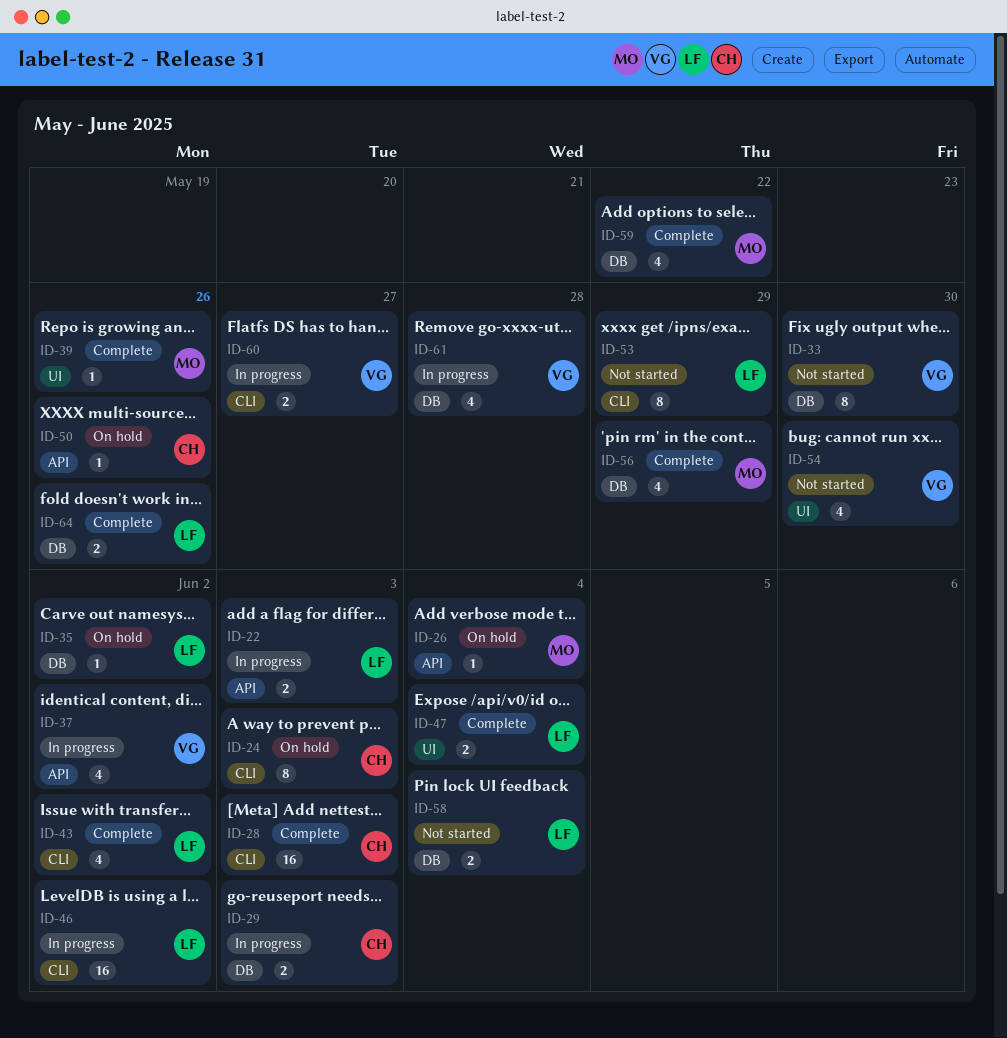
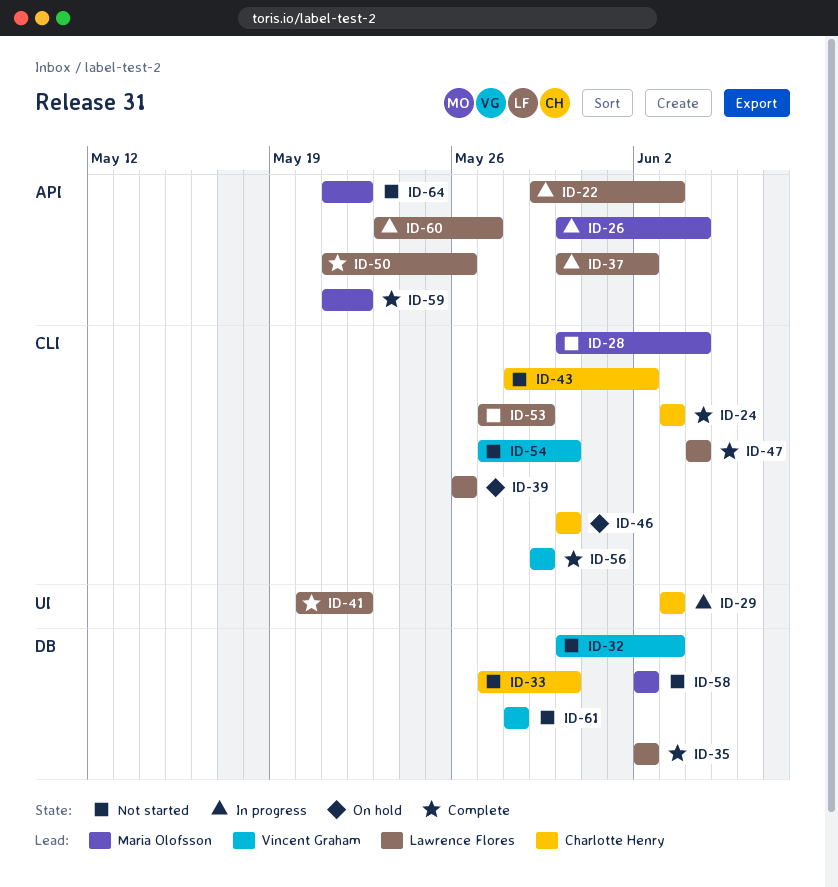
ID-24, status: On hold -> Complete
ID-26, status: On hold -> In progress
ID-28, status: Complete -> Not started
ID-28, owner: Charlotte Henry -> Maria Olofsson
ID-28, due: Jun 3 -> Jun 4
ID-29, label: DB -> UI
ID-32: none -> present
ID-33, owner: Vincent Graham -> Charlotte Henry
ID-35, status: On hold -> Complete
ID-37, owner: Vincent Graham -> Lawrence Flores
ID-39, status: Complete -> On hold
ID-39, owner: Maria Olofsson -> Lawrence Flores
ID-39, label: UI -> CLI
ID-41: none -> present
ID-43, status: Complete -> Not started
ID-43, owner: Lawrence Flores -> Charlotte Henry
ID-46, status: In progress -> On hold
ID-46, owner: Lawrence Flores -> Charlotte Henry
ID-46, due: Jun 2 -> May 30
ID-47, label: UI -> CLI
ID-50, status: On hold -> Complete
ID-50, owner: Charlotte Henry -> Lawrence Flores
ID-54, label: UI -> CLI
ID-56, owner: Maria Olofsson -> Vincent Graham
ID-56, label: DB -> CLI
ID-58, owner: Lawrence Flores -> Maria Olofsson
ID-58, due: Jun 4 -> Jun 2
ID-59, label: DB -> API
ID-60, owner: Vincent Graham -> Lawrence Flores
ID-60, label: CLI -> API
ID-61, status: In progress -> Not started
ID-64, status: Complete -> Not started
ID-64, owner: Lawrence Flores -> Maria Olofsson
ID-64, label: DB -> API
ID-64, due: May 26 -> May 22

